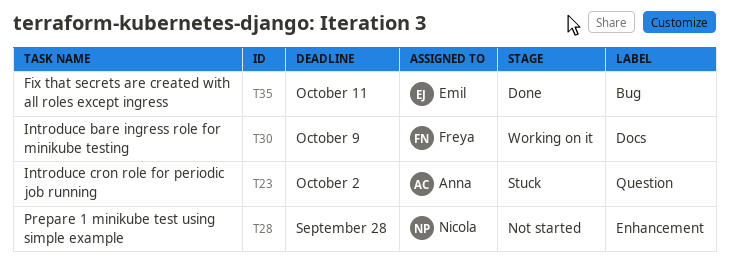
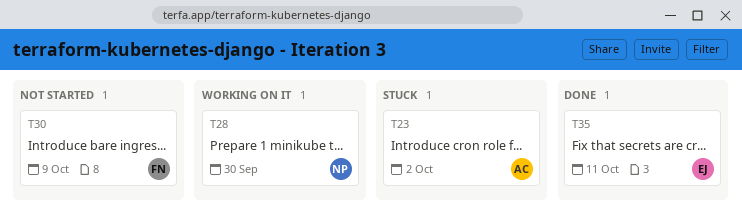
T28, status: Not started -> Working on it
T28, due: Sep 28 -> Sep 30
T30, status: Working on it -> Not started

